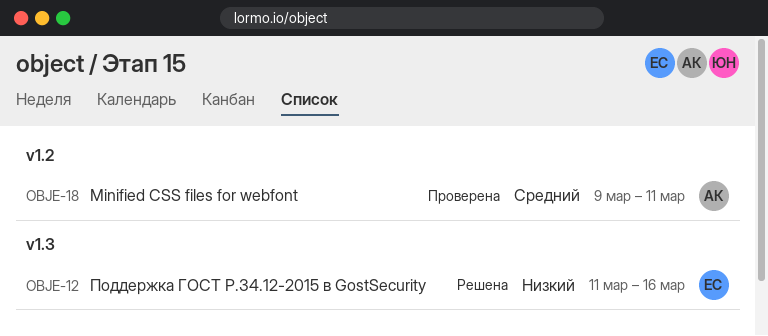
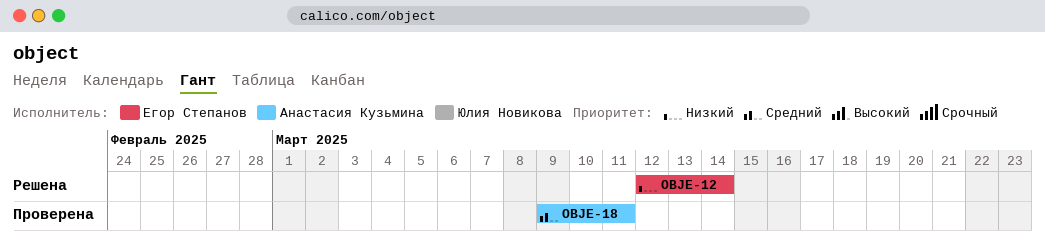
OBJE-12, start: Mar 11 -> Mar 12
OBJE-12, due: Mar 16 -> Mar 14

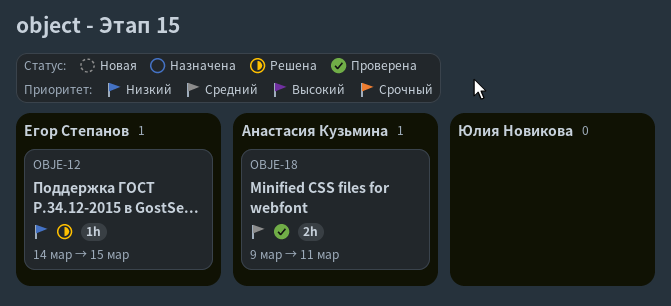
OBJE-12, start: Mar 12 -> Mar 14
OBJE-12, due: Mar 14 -> Mar 15

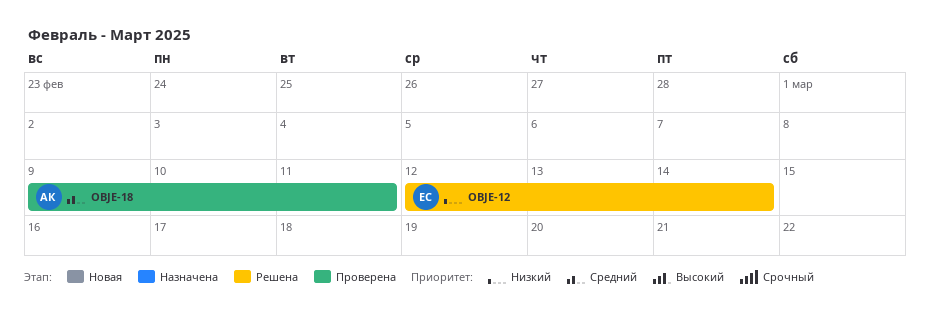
OBJE-12, start: Mar 14 -> Mar 12
OBJE-12, due: Mar 15 -> Mar 14

